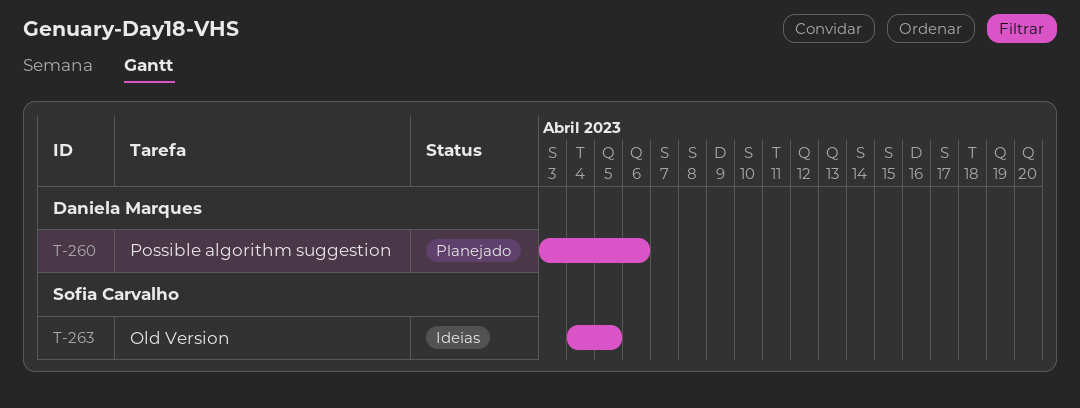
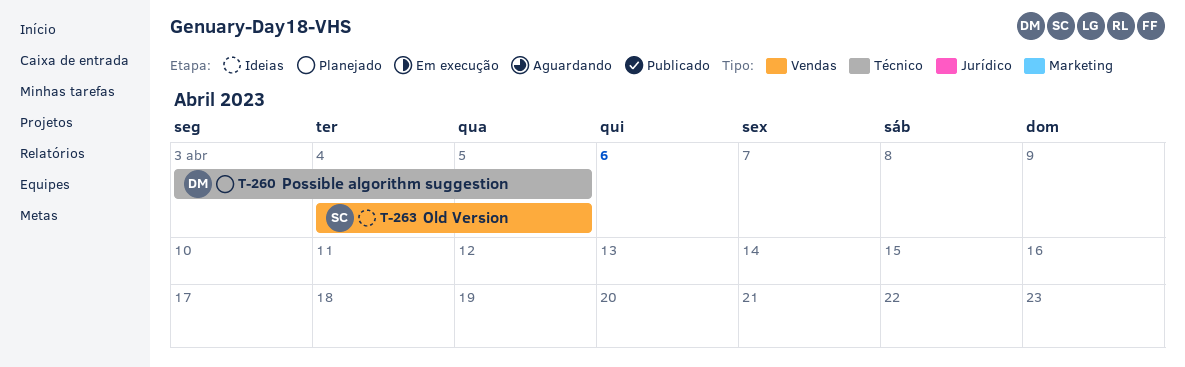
T-260, due: Apr 6 -> Apr 5

